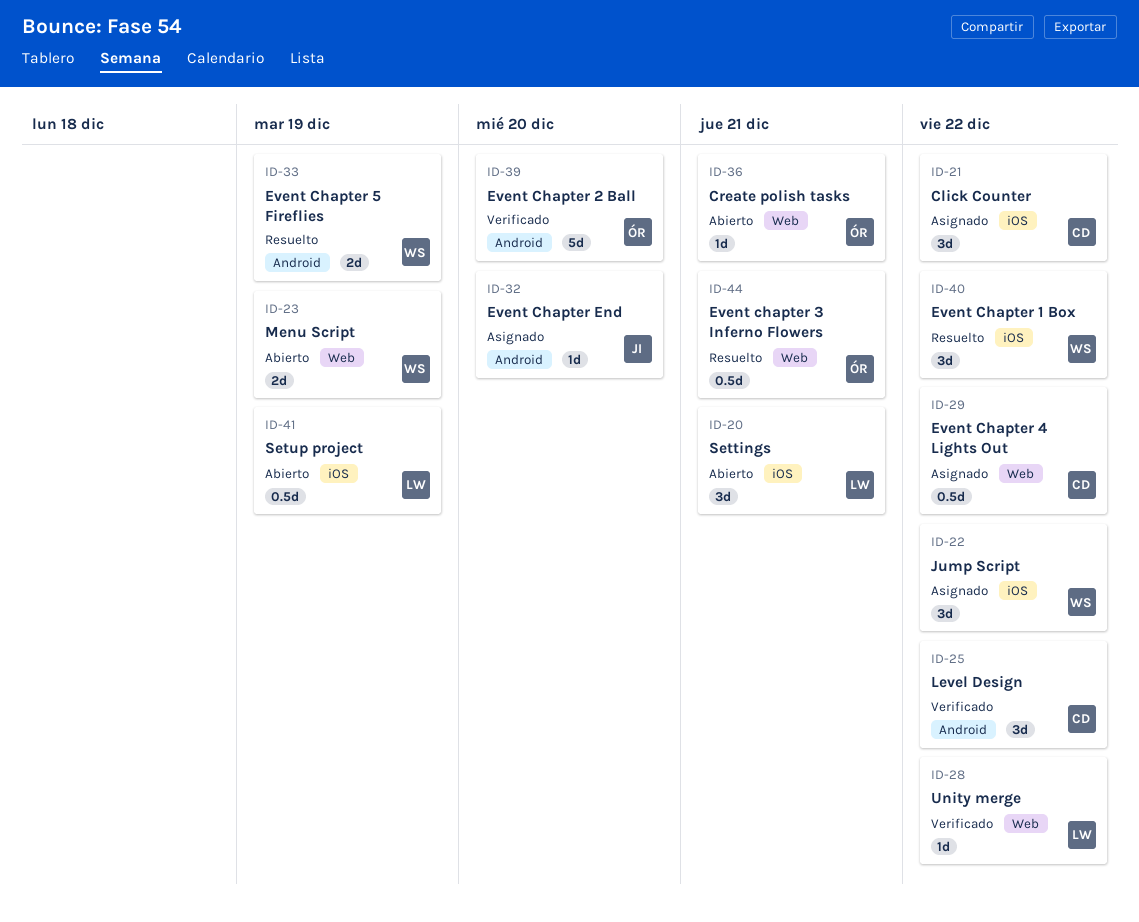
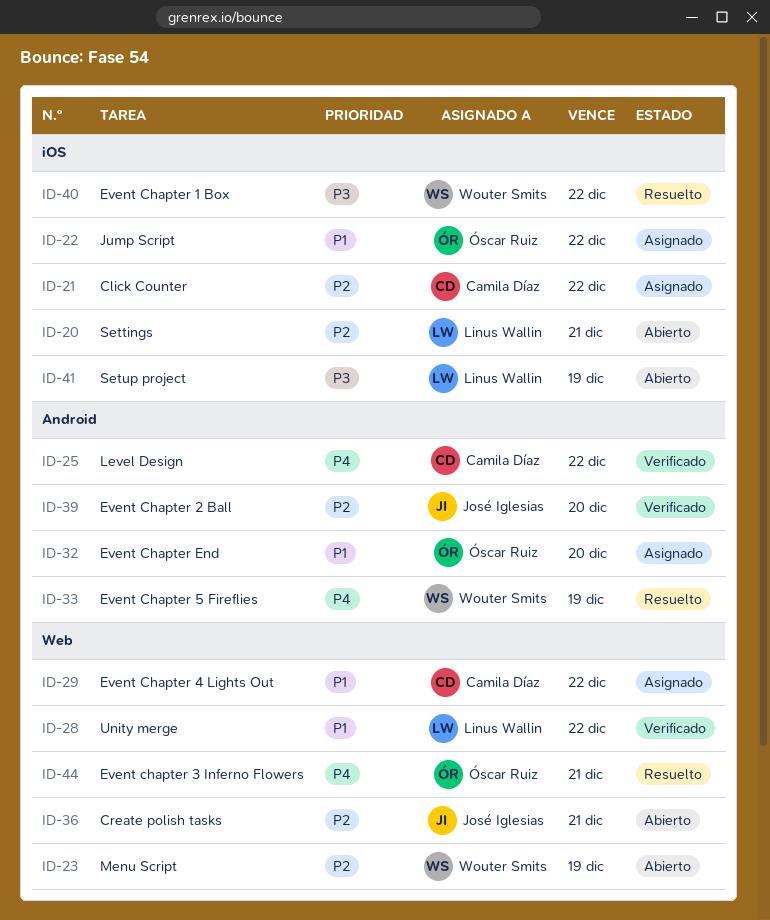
ID-22, owner: Wouter Smits -> Óscar Ruiz
ID-32, owner: José Iglesias -> Óscar Ruiz
ID-36, owner: Óscar Ruiz -> José Iglesias
ID-39, owner: Óscar Ruiz -> José Iglesias

